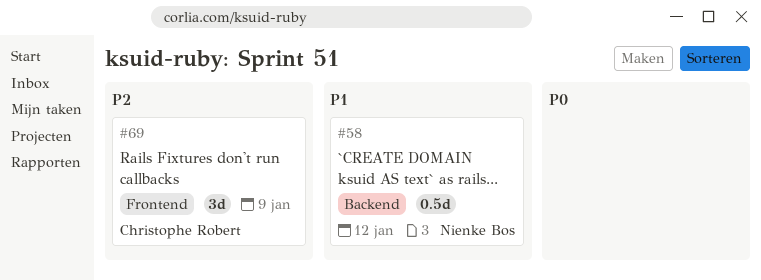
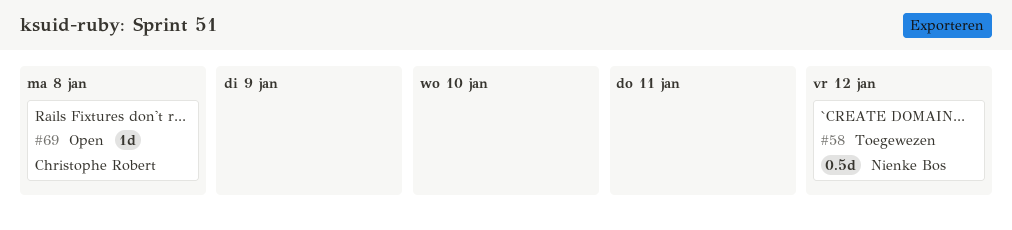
#69, estimate: 3d -> 1d
#69, due: Jan 9 -> Jan 8

